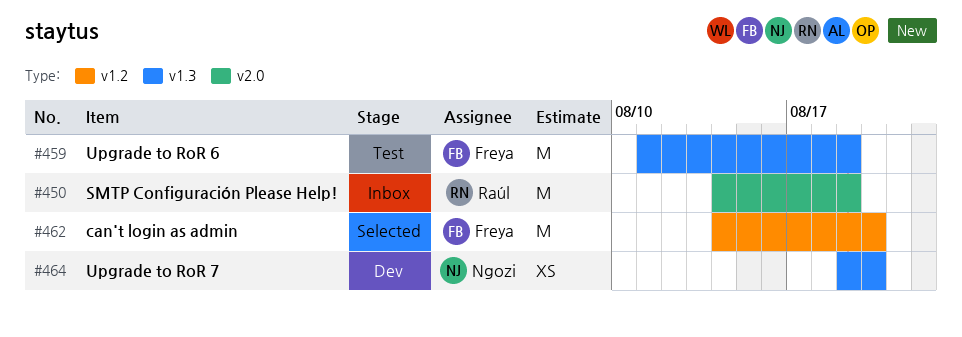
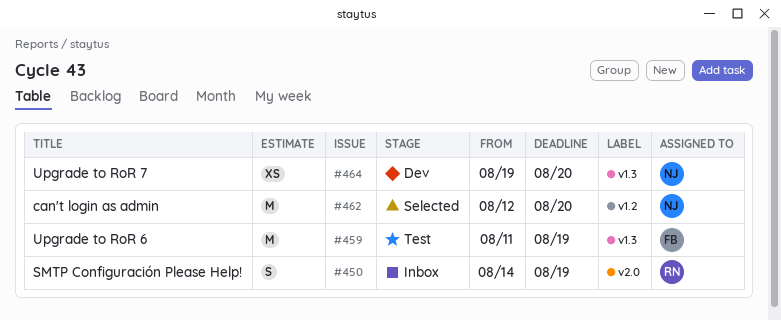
#450, estimate: M -> S
#462, owner: Freya -> Ngozi
#462, start: Aug 14 -> Aug 12

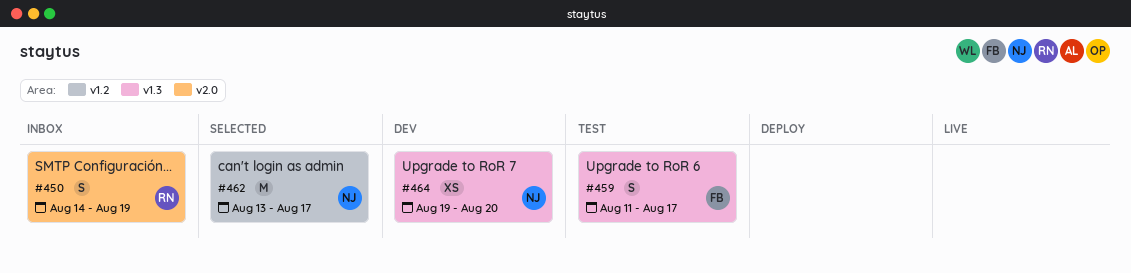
#459, estimate: M -> S
#459, due: Aug 19 -> Aug 17
#462, start: Aug 12 -> Aug 13
#462, due: Aug 20 -> Aug 17

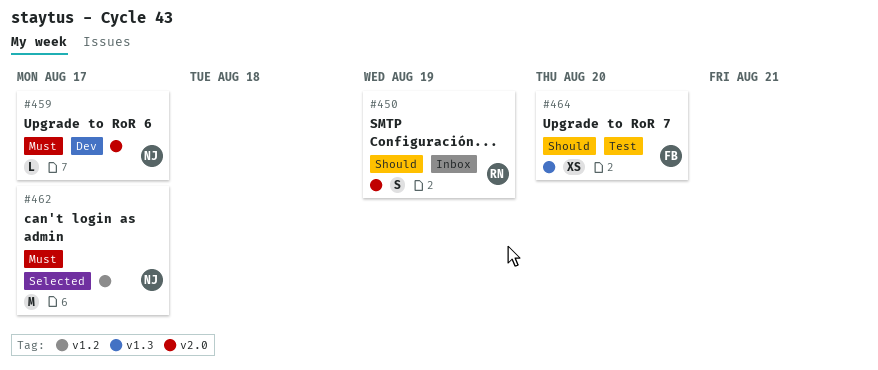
#459, status: Test -> Dev
#459, owner: FB -> NJ
#459, label: v1.3 -> v2.0
#459, estimate: S -> L
#464, status: Dev -> Test
#464, owner: NJ -> FB

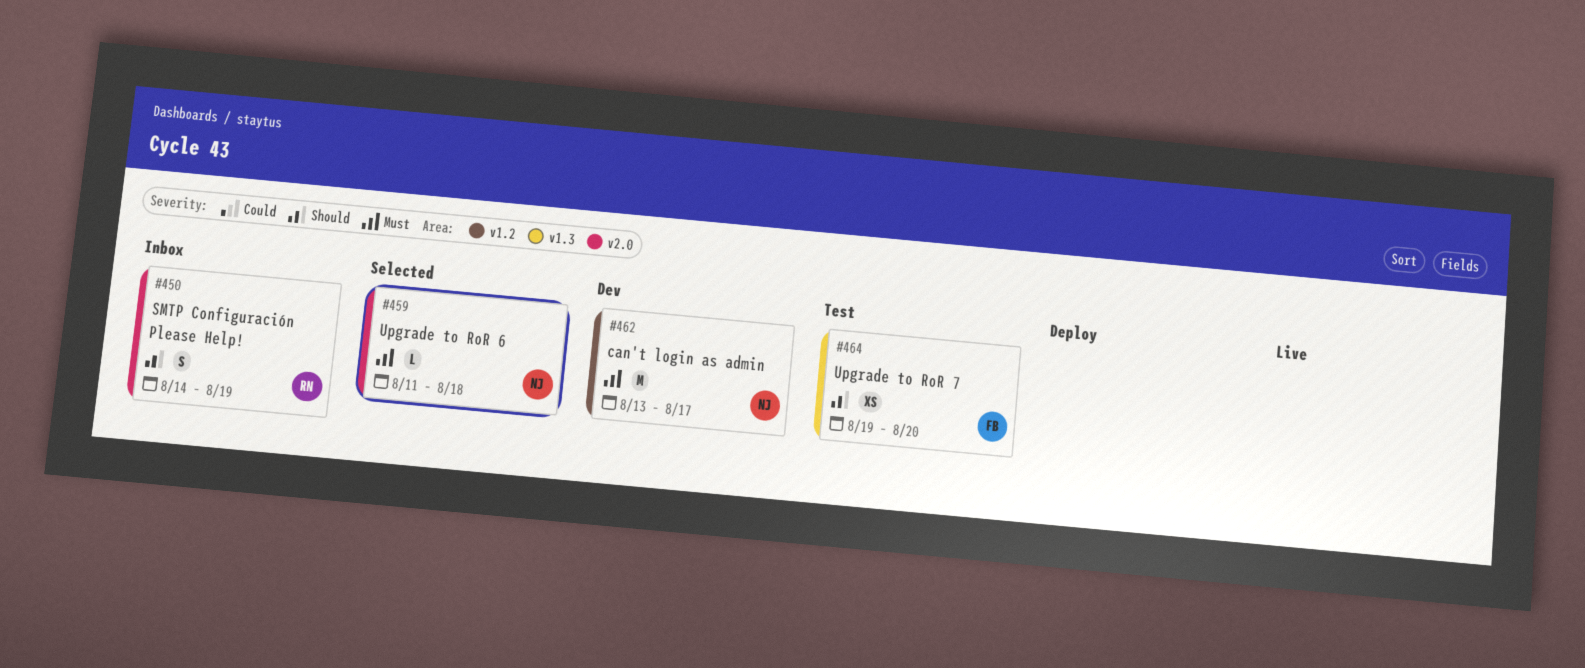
#459, status: Dev -> Selected
#459, due: Aug 17 -> Aug 18
#462, status: Selected -> Dev

